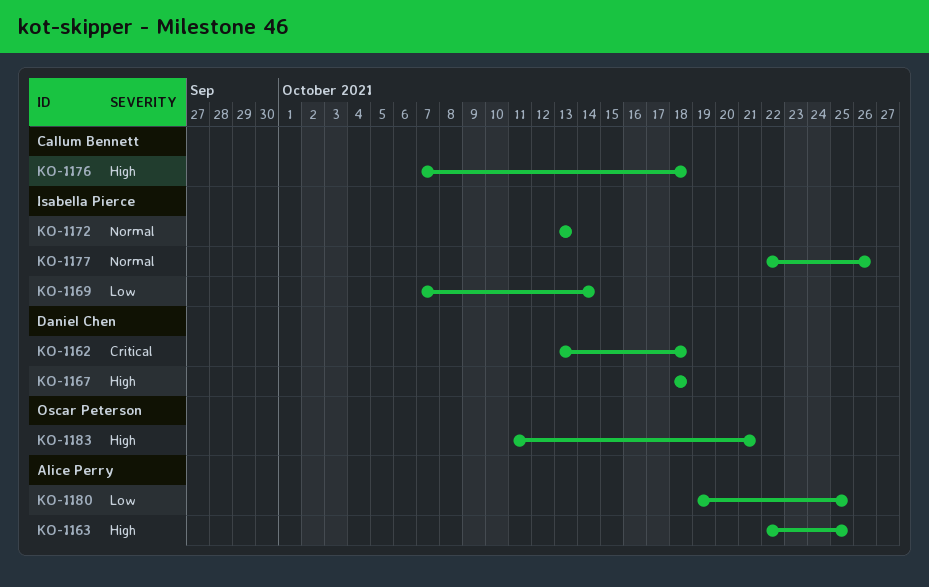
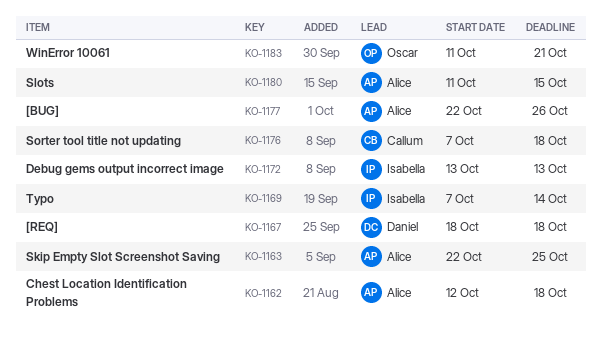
KO-1162, owner: Daniel Chen -> Alice Perry
KO-1162, start: Oct 13 -> Oct 12
KO-1177, owner: Isabella Pierce -> Alice Perry
KO-1180, start: Oct 19 -> Oct 11
KO-1180, due: Oct 25 -> Oct 15

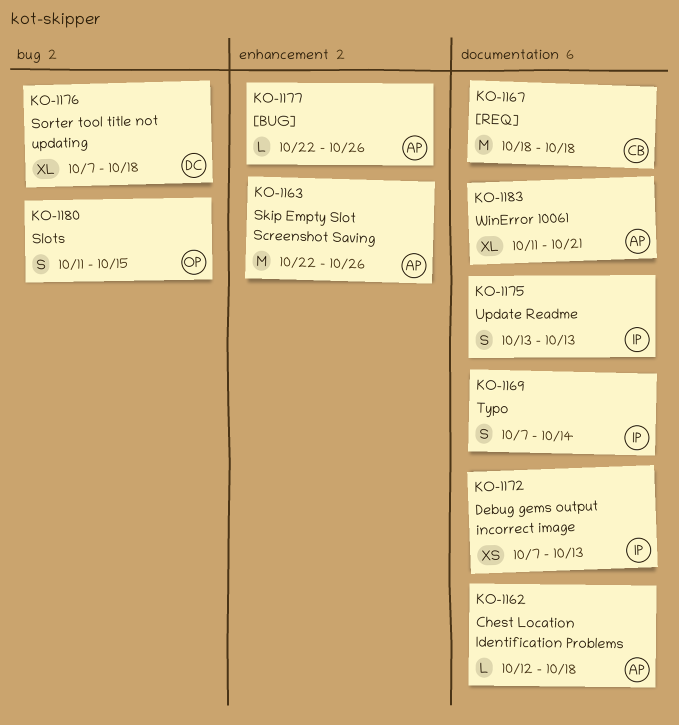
KO-1163, due: Oct 25 -> Oct 26
KO-1167, owner: Daniel -> Callum
KO-1172, start: Oct 13 -> Oct 7
KO-1175: none -> present
KO-1176, owner: Callum -> Daniel
KO-1180, owner: Alice -> Oscar
KO-1183, owner: Oscar -> Alice

